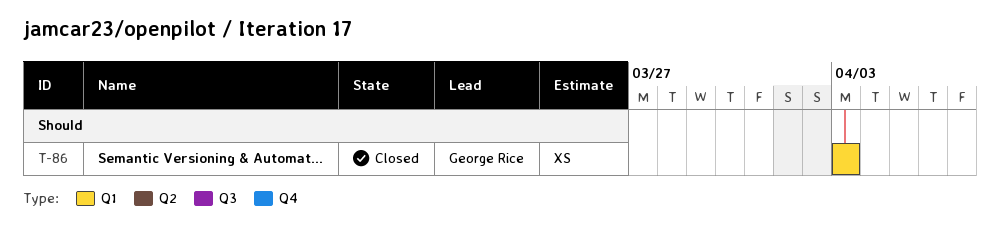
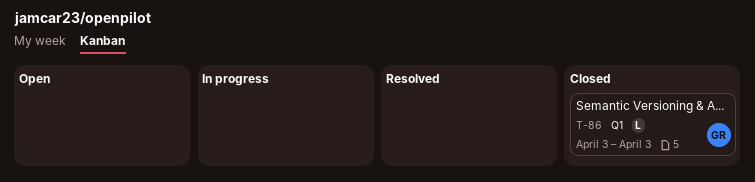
T-86, estimate: XS -> L

